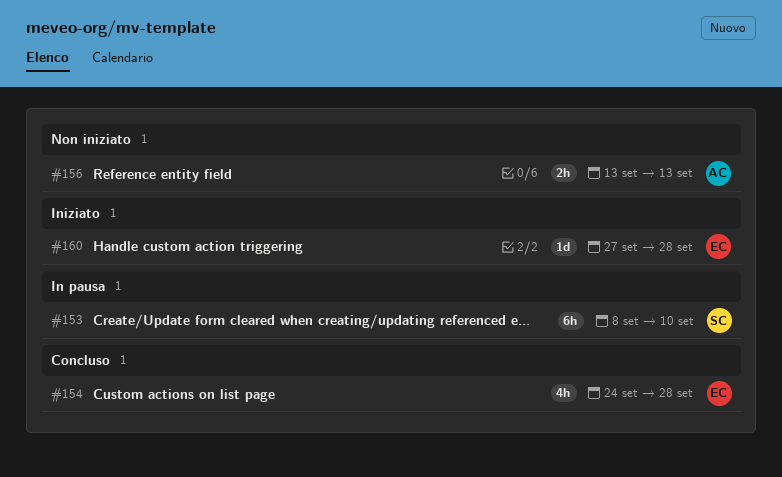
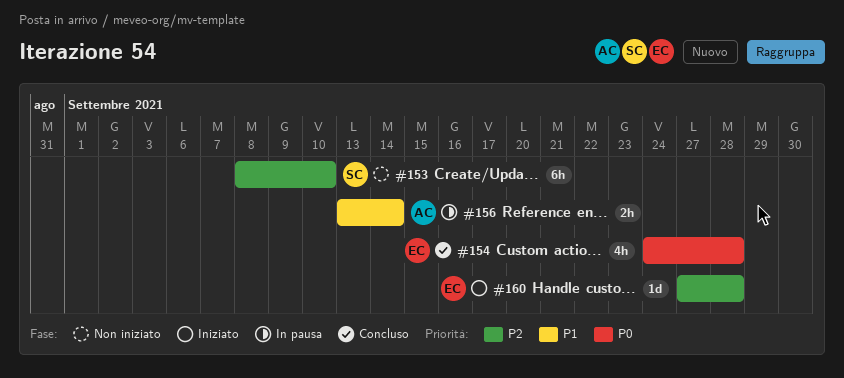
#153, status: In pausa -> Non iniziato
#156, status: Non iniziato -> In pausa
#156, due: Sep 13 -> Sep 14

